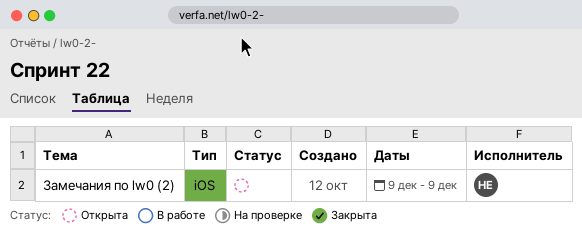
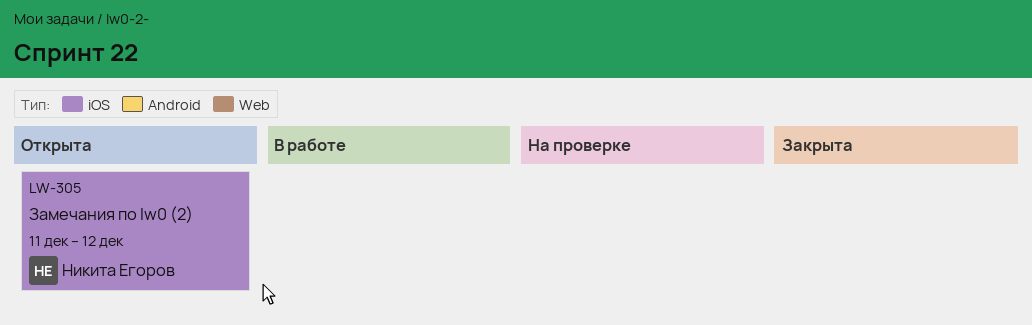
Замечания по lw0 (2), start: Dec 9 -> Dec 11
Замечания по lw0 (2), due: Dec 9 -> Dec 12

